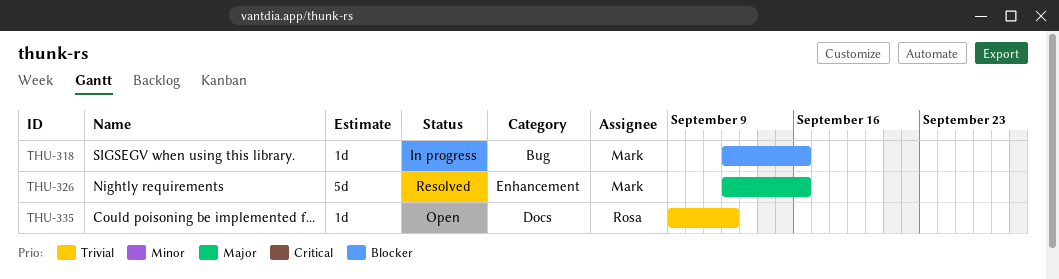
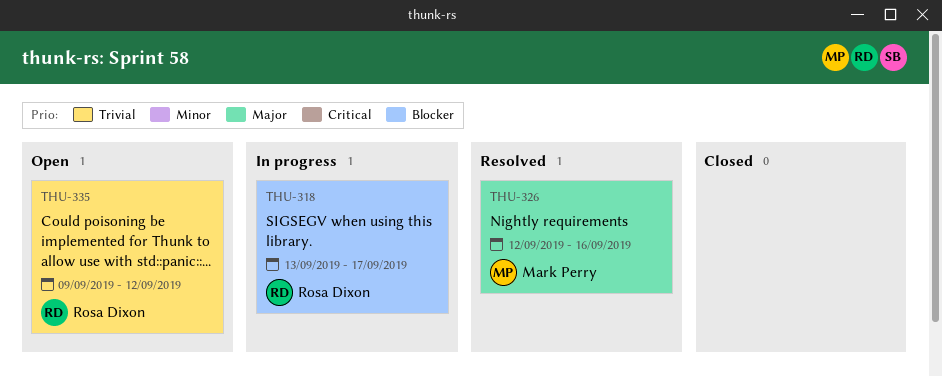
THU-318, owner: Mark Perry -> Rosa Dixon
THU-318, start: Sep 12 -> Sep 13
THU-318, due: Sep 16 -> Sep 17

